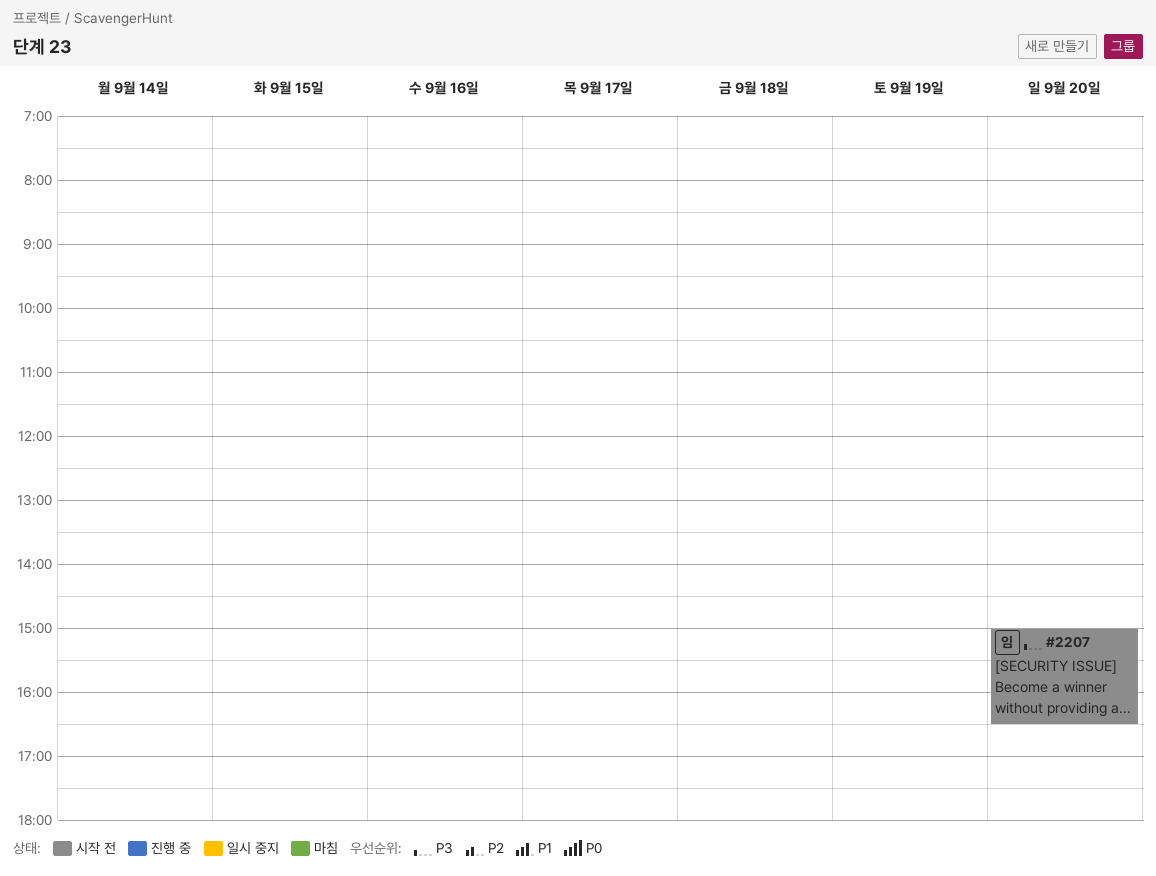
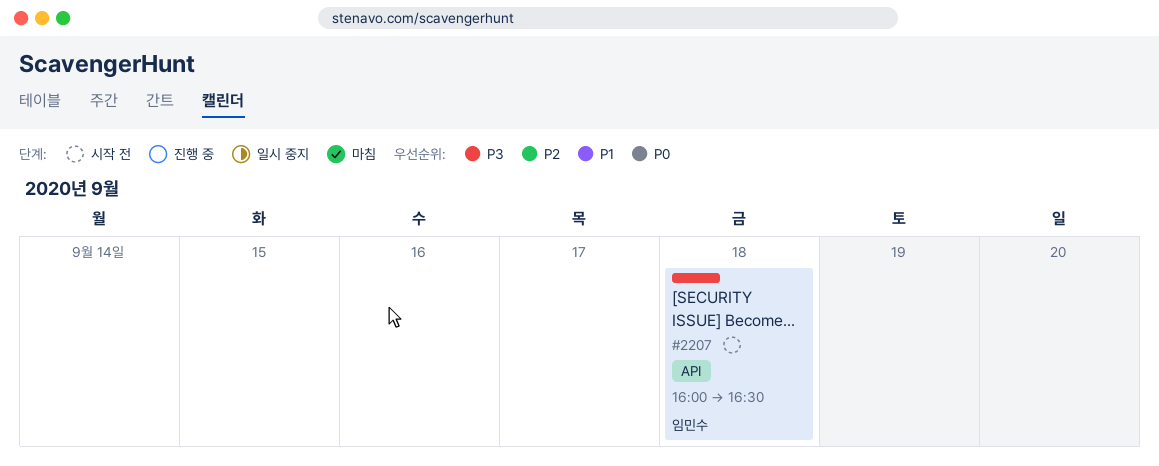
#2207, day: Sep 20 -> Sep 18
#2207, begins: 15:00 -> 16:00

